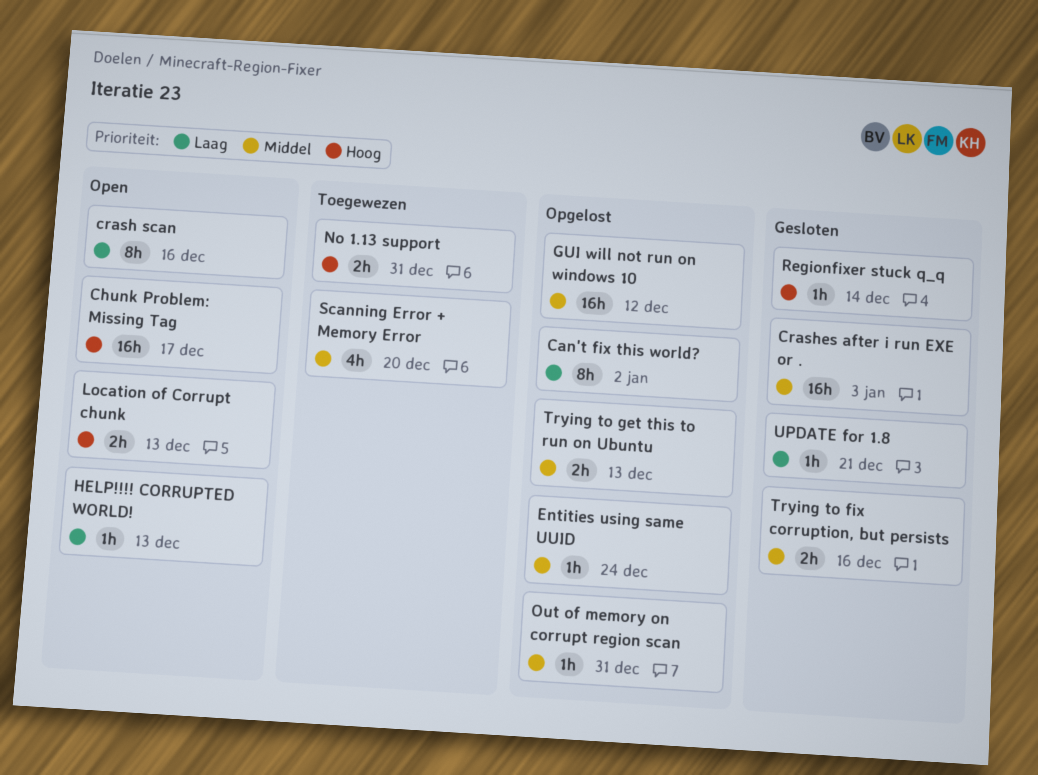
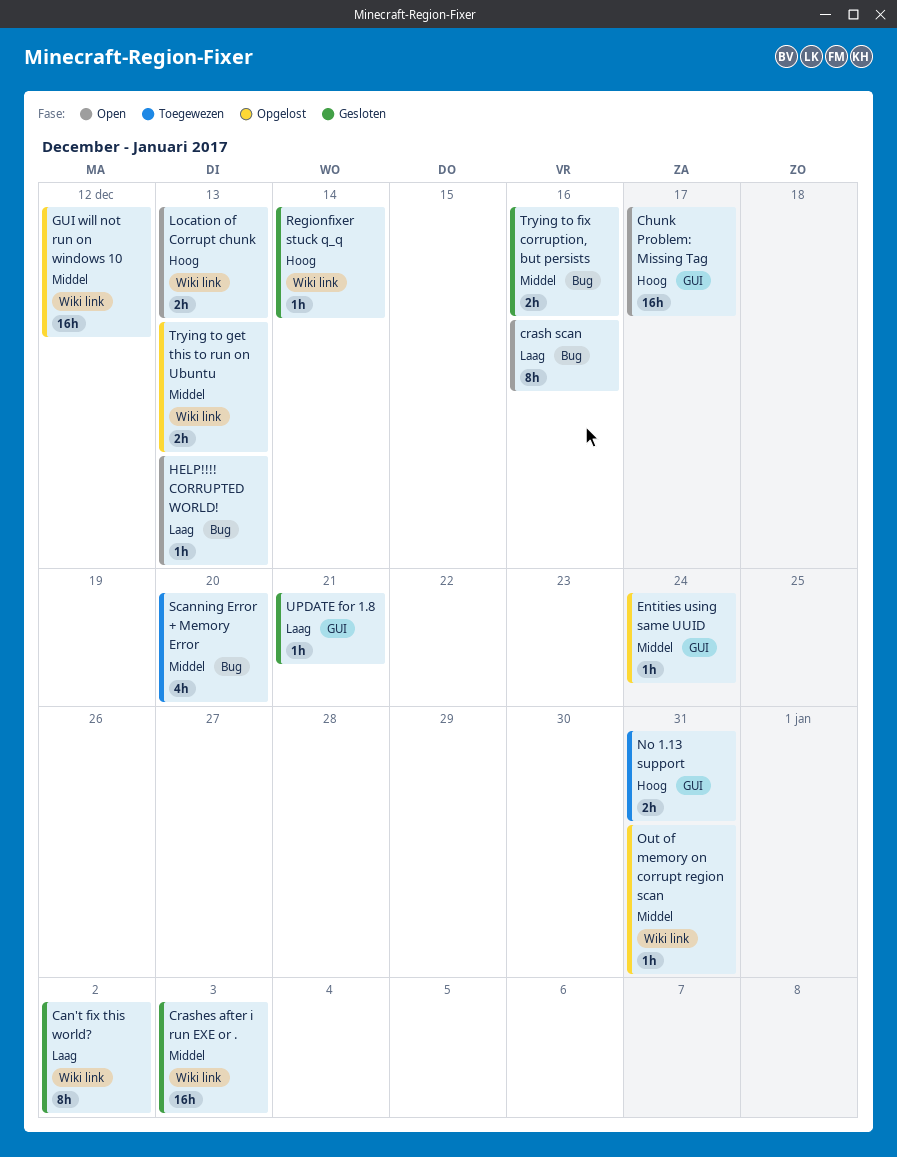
Can't fix this world?, status: Opgelost -> Gesloten

